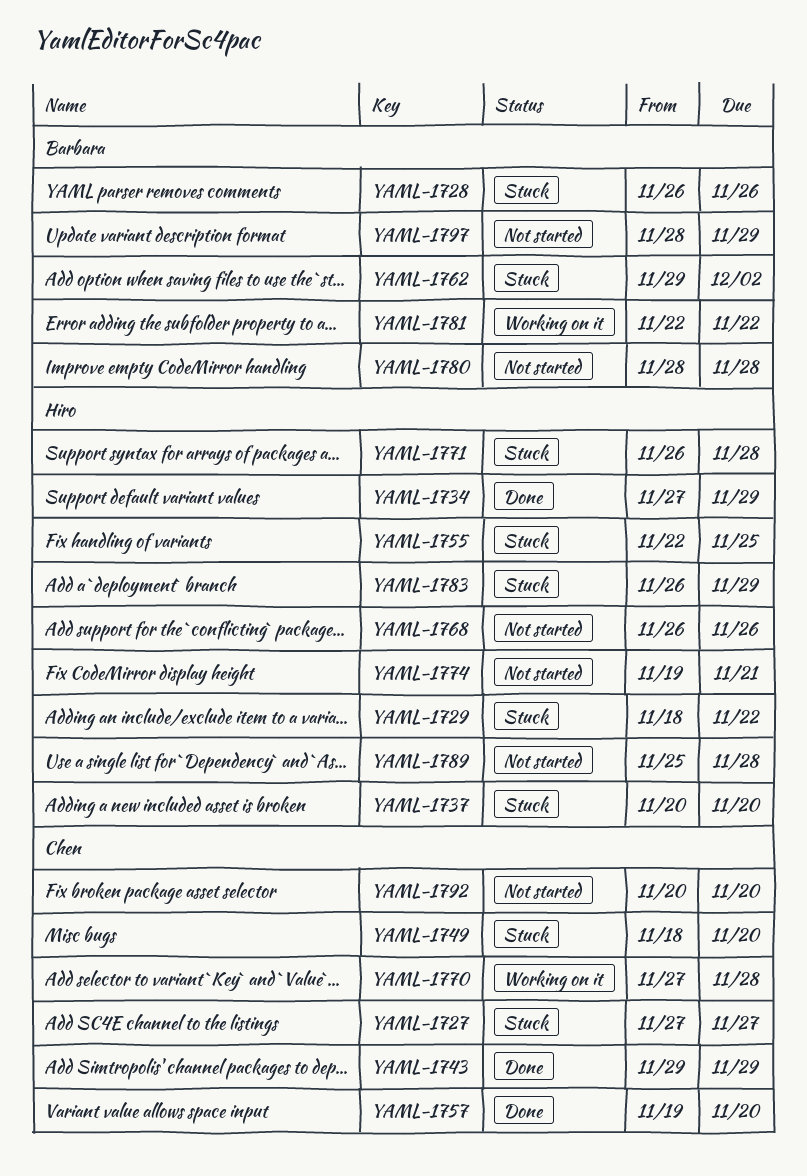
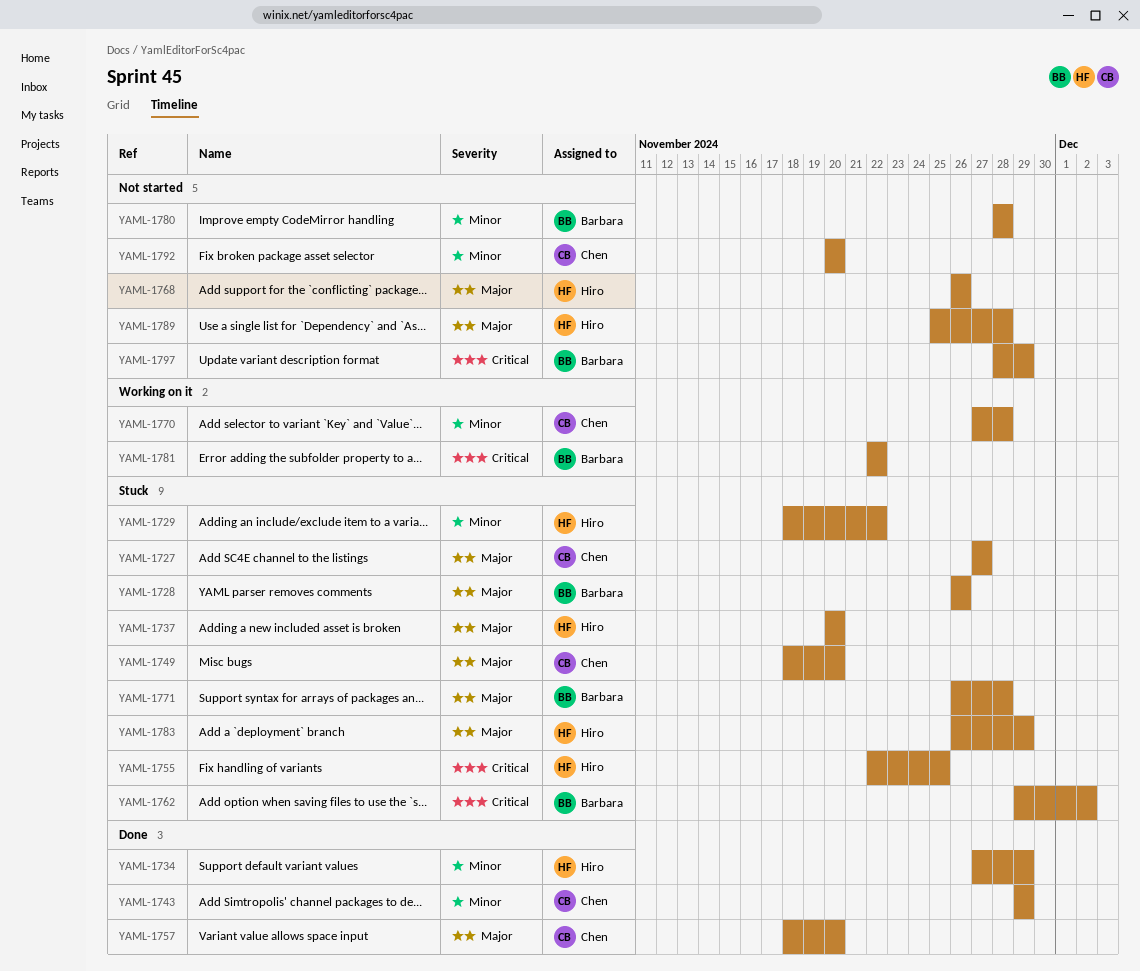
YAML-1757, start: Nov 19 -> Nov 18
YAML-1771, owner: Hiro -> Barbara
YAML-1774: present -> none

